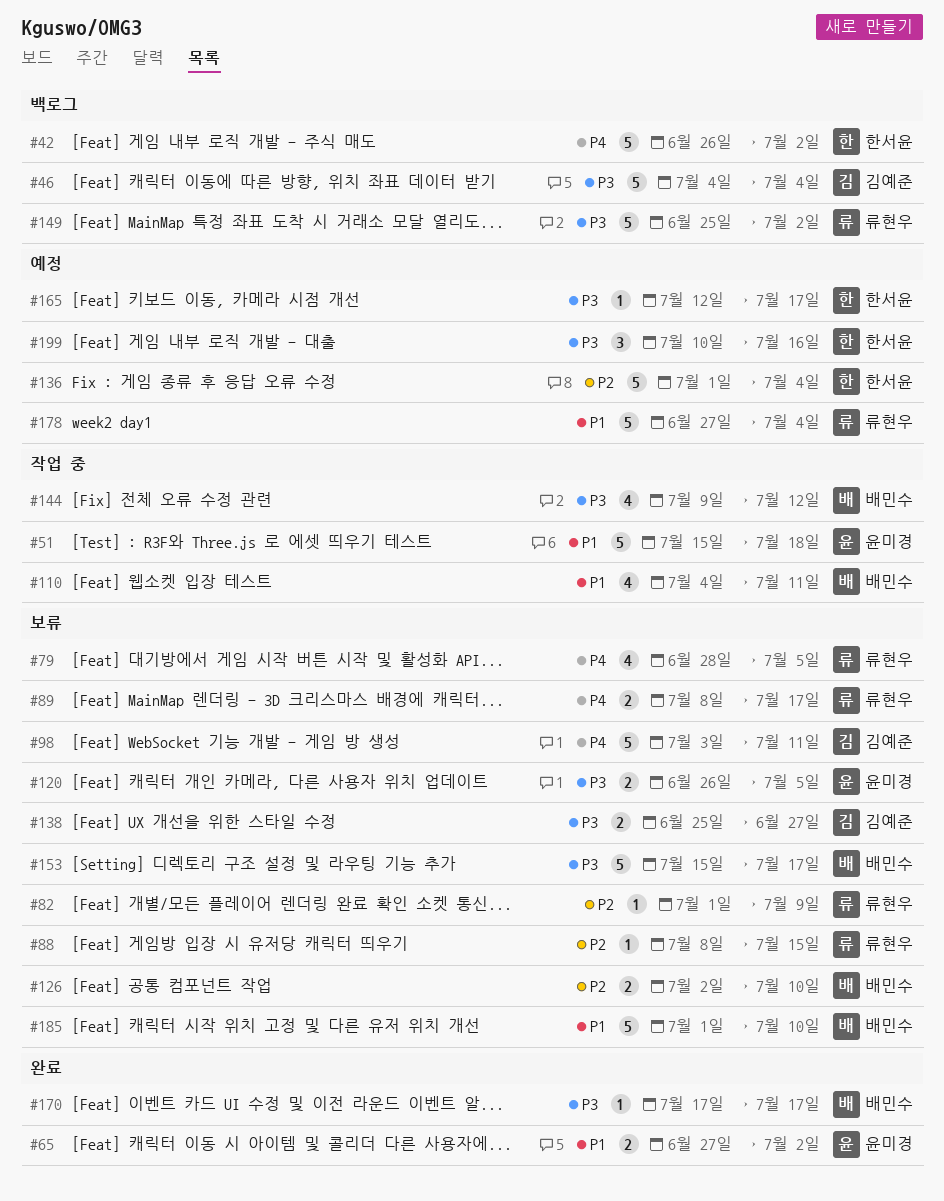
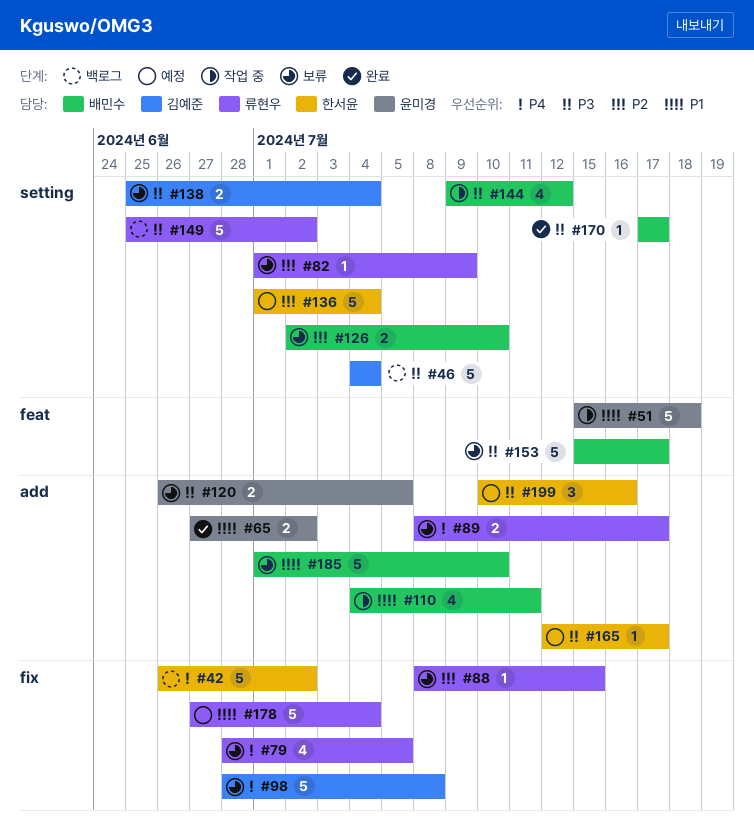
#98, start: Jul 3 -> Jun 28
#98, due: Jul 11 -> Jul 8
#138, due: Jun 27 -> Jul 4

